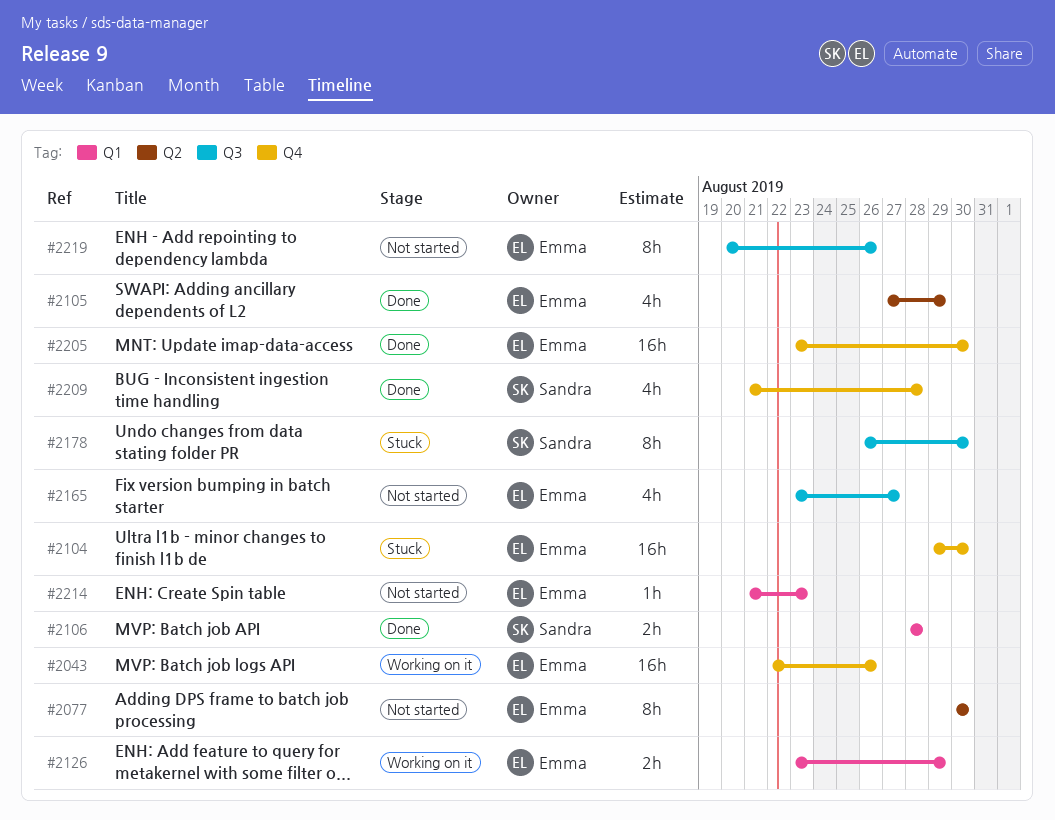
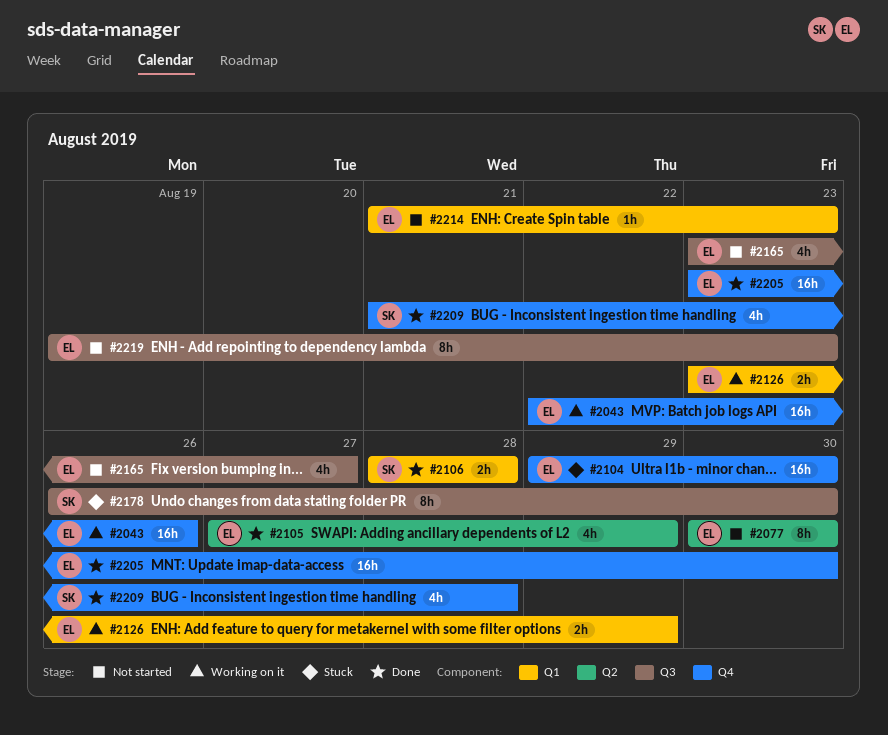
#2219, start: Aug 20 -> Aug 19
#2219, due: Aug 26 -> Aug 23

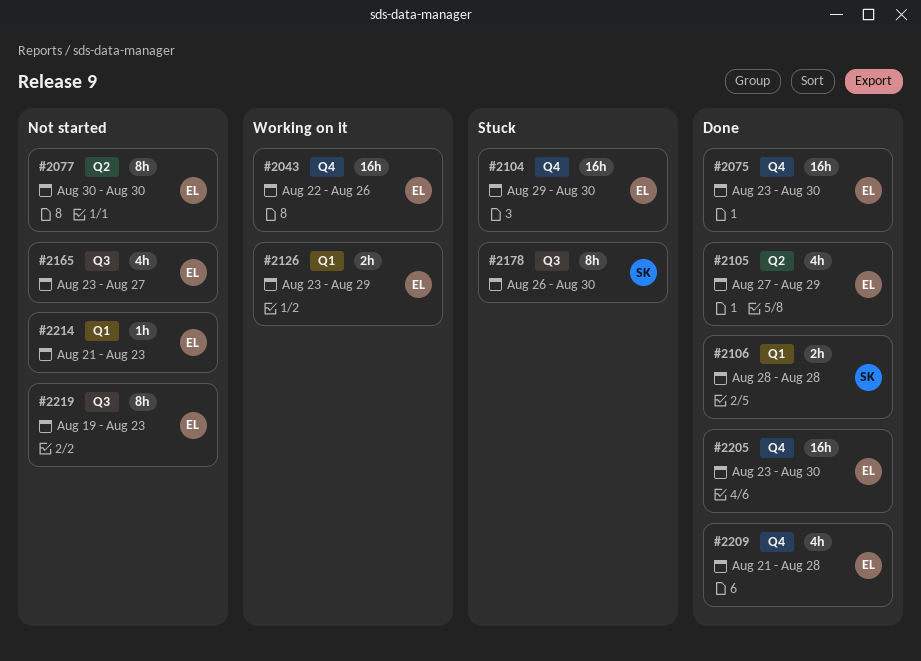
#2075: none -> present
#2209, owner: SK -> EL

